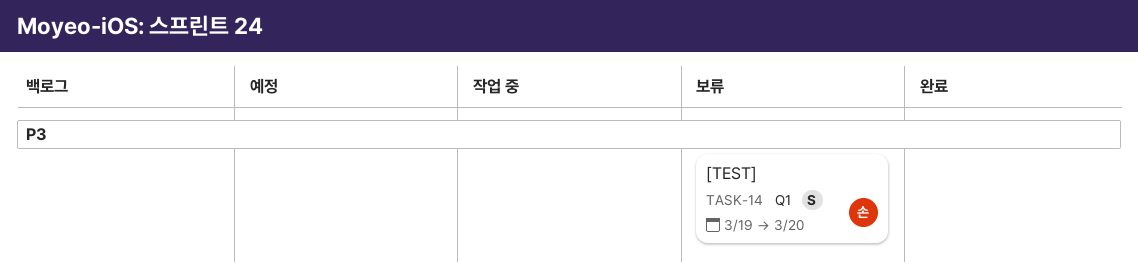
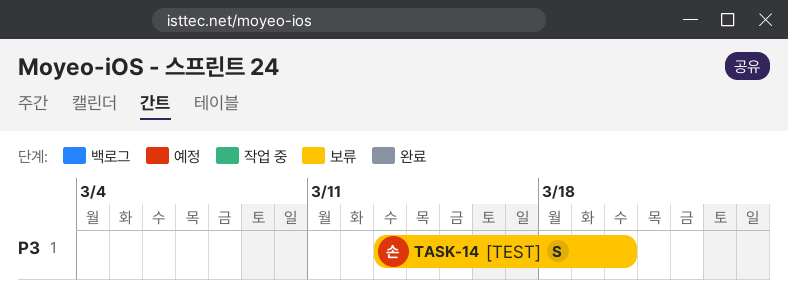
TASK-14, start: Mar 19 -> Mar 13

